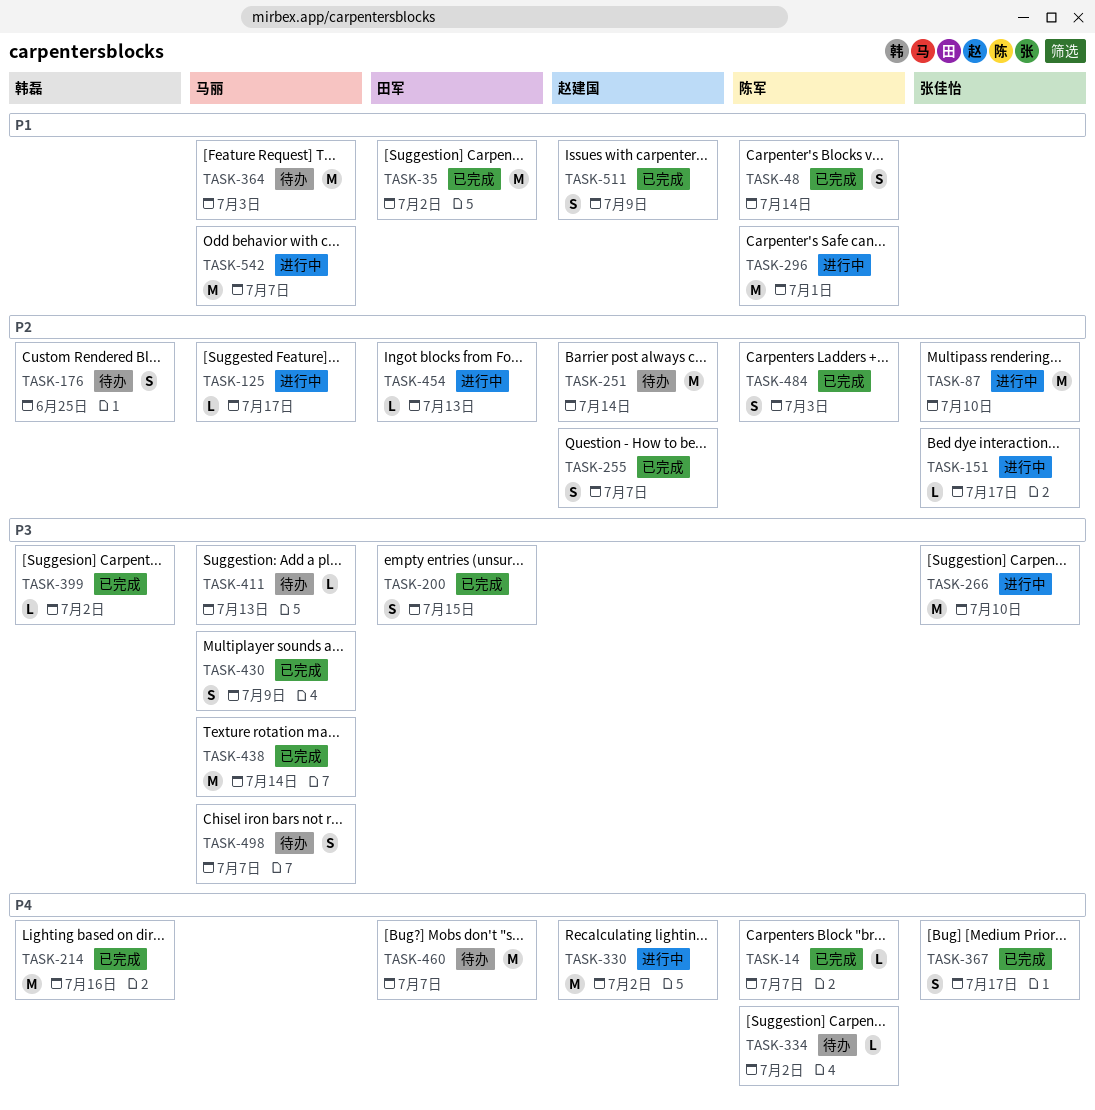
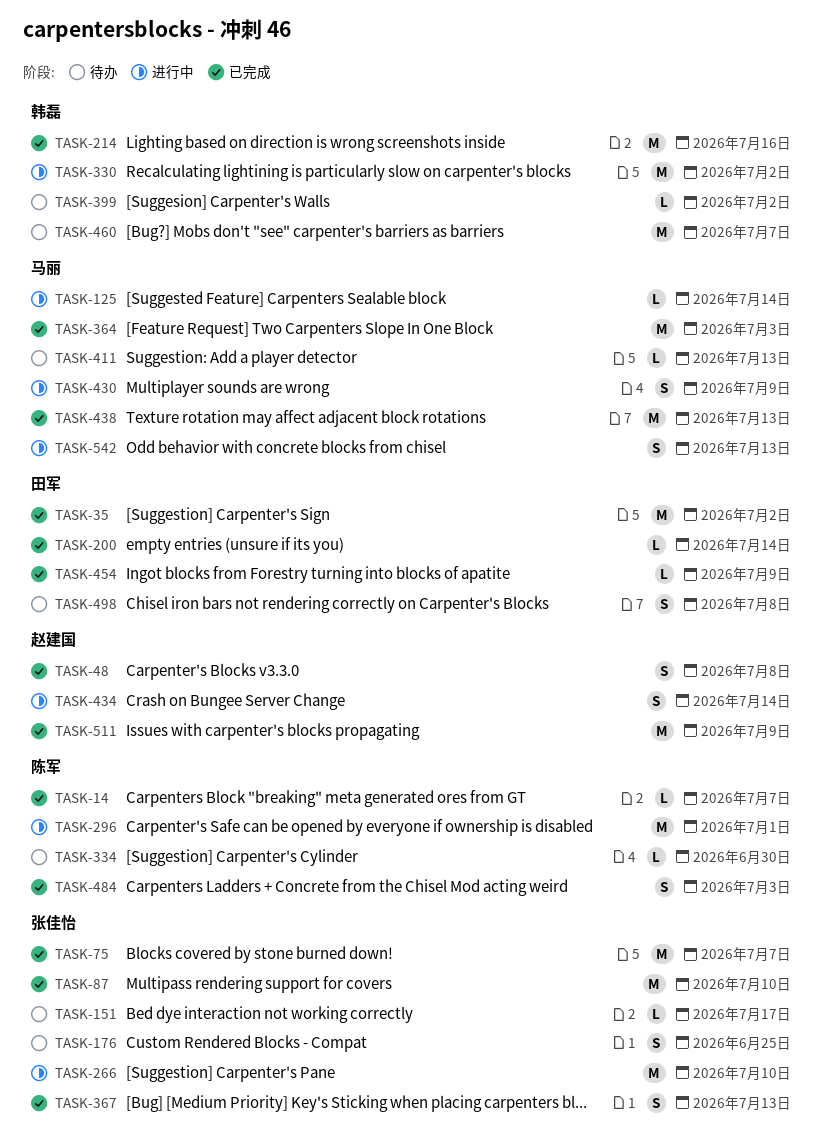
TASK-48, owner: 陈军 -> 赵建国
TASK-48, due: Jul 14 -> Jul 8
TASK-75: none -> present
TASK-87, status: 进行中 -> 已完成
TASK-125, due: Jul 17 -> Jul 14
TASK-151, status: 进行中 -> 待办
TASK-176, owner: 韩磊 -> 张佳怡
TASK-200, estimate: S -> L
TASK-200, due: Jul 15 -> Jul 14
TASK-251: present -> none
TASK-255: present -> none
TASK-330, owner: 赵建国 -> 韩磊
TASK-334, due: Jul 2 -> Jun 30
TASK-364, status: 待办 -> 已完成
TASK-367, due: Jul 17 -> Jul 13
TASK-399, status: 已完成 -> 待办
TASK-430, status: 已完成 -> 进行中
TASK-434: none -> present
TASK-438, due: Jul 14 -> Jul 13
TASK-454, status: 进行中 -> 已完成
TASK-454, due: Jul 13 -> Jul 9
TASK-460, owner: 田军 -> 韩磊
TASK-498, owner: 马丽 -> 田军
TASK-498, due: Jul 7 -> Jul 8
TASK-511, estimate: S -> M
TASK-542, estimate: M -> S
TASK-542, due: Jul 7 -> Jul 13

